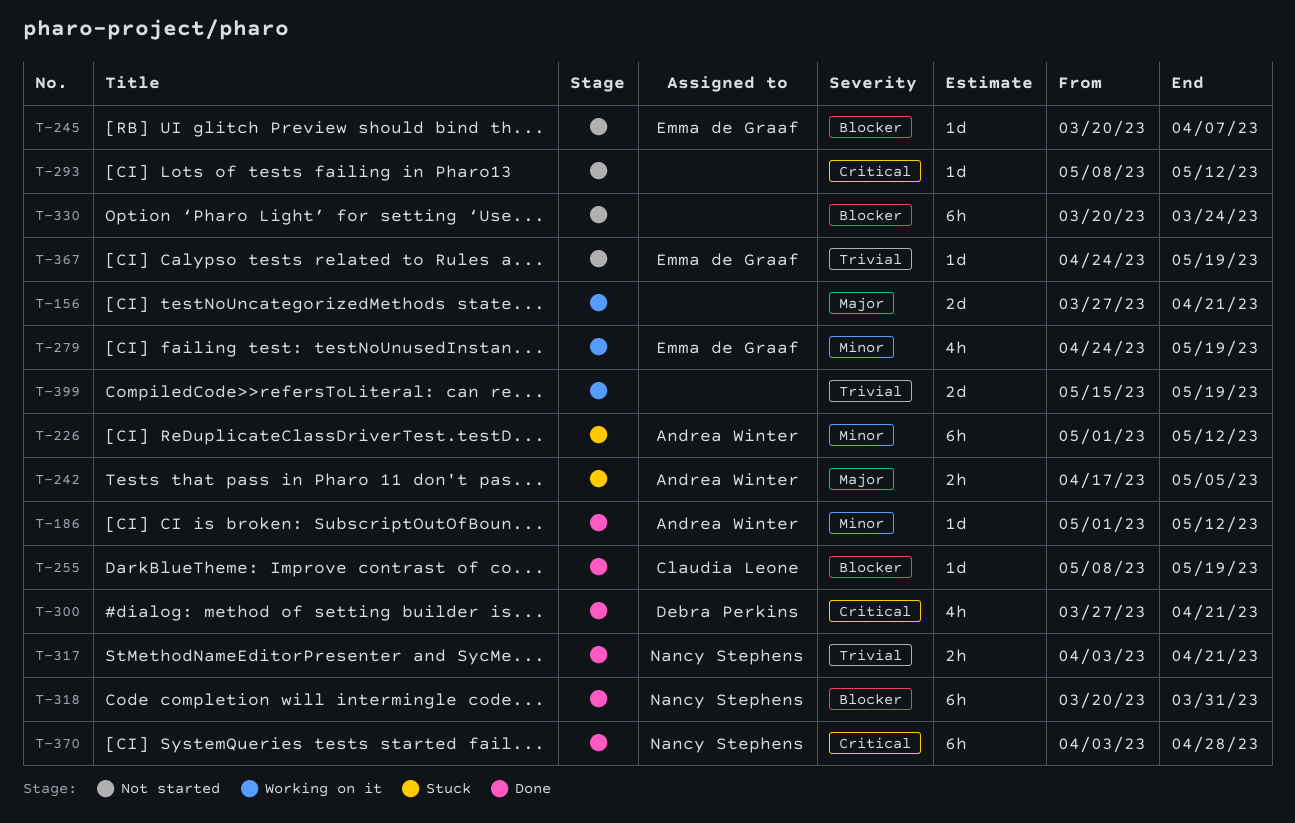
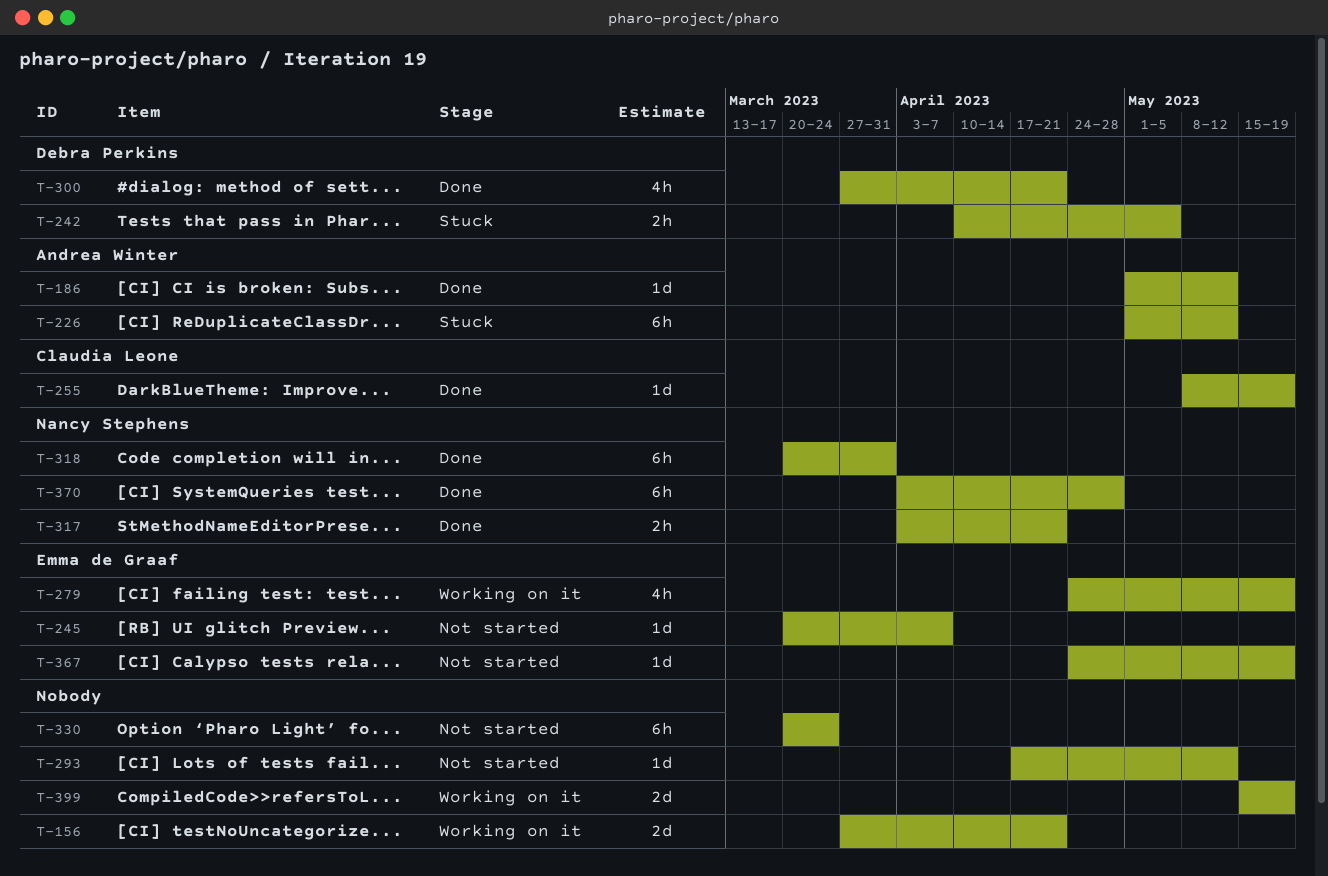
T-242, owner: Andrea Winter -> Debra Perkins
T-242, start: Apr 17 -> Apr 10
T-293, start: May 8 -> Apr 17

